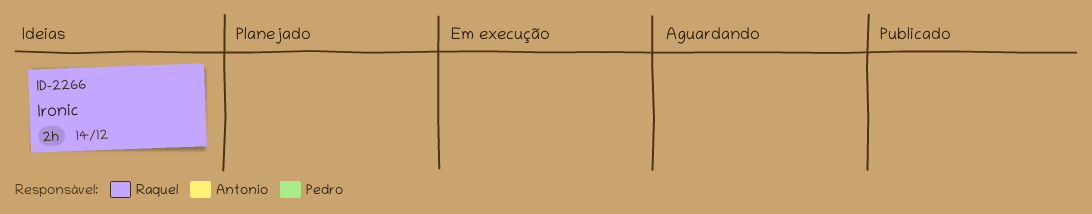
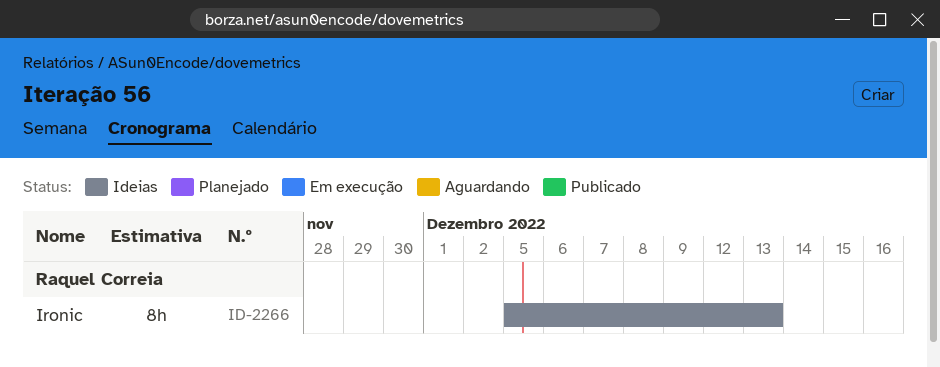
ID-2266, estimate: 2h -> 8h
ID-2266, due: Dec 14 -> Dec 13

